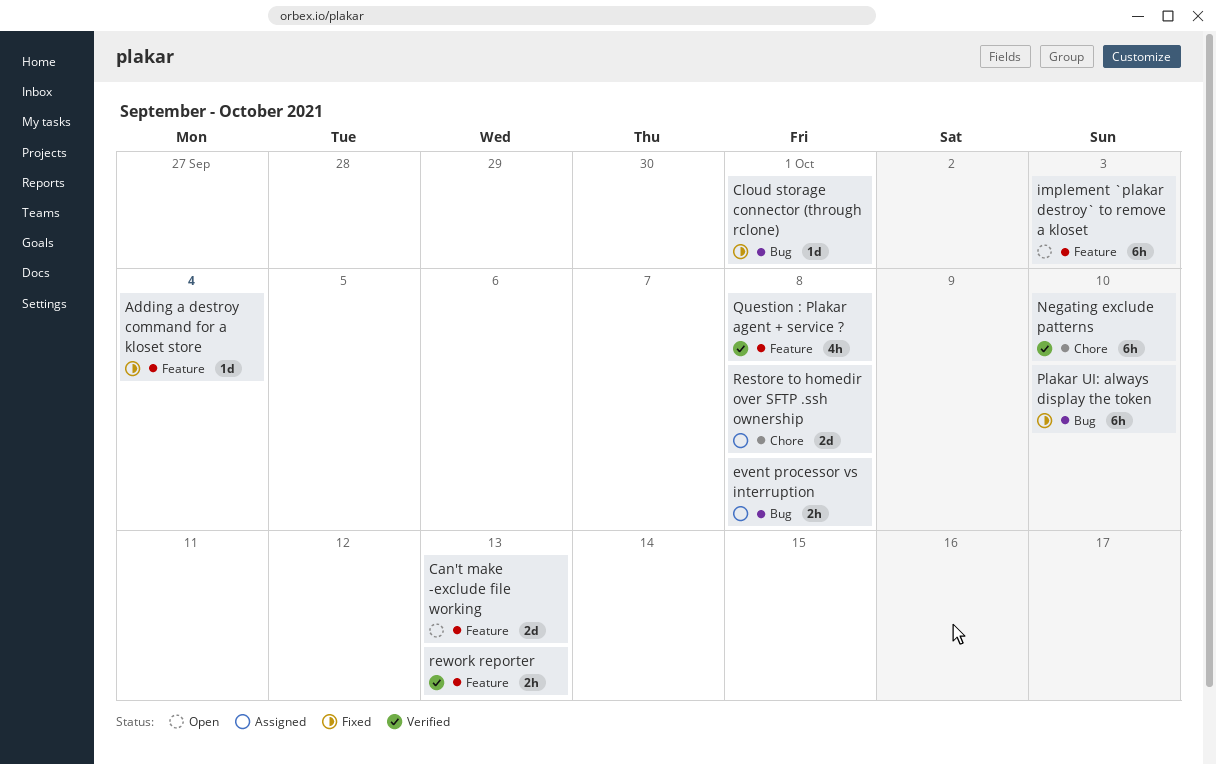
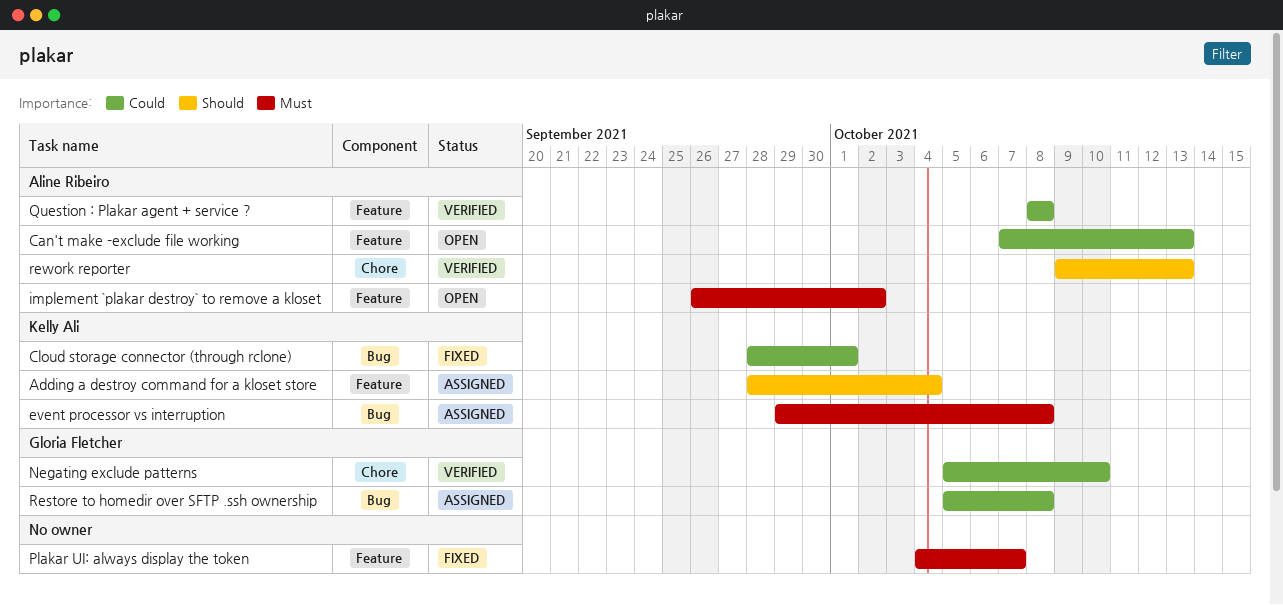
Adding a destroy command for a kloset store, status: Fixed -> Assigned
implement `plakar destroy` to remove a kloset, due: Oct 3 -> Oct 2
Plakar UI: always display the token, label: Bug -> Feature
Plakar UI: always display the token, due: Oct 10 -> Oct 7
Restore to homedir over SFTP .ssh ownership, label: Chore -> Bug
rework reporter, label: Feature -> Chore

